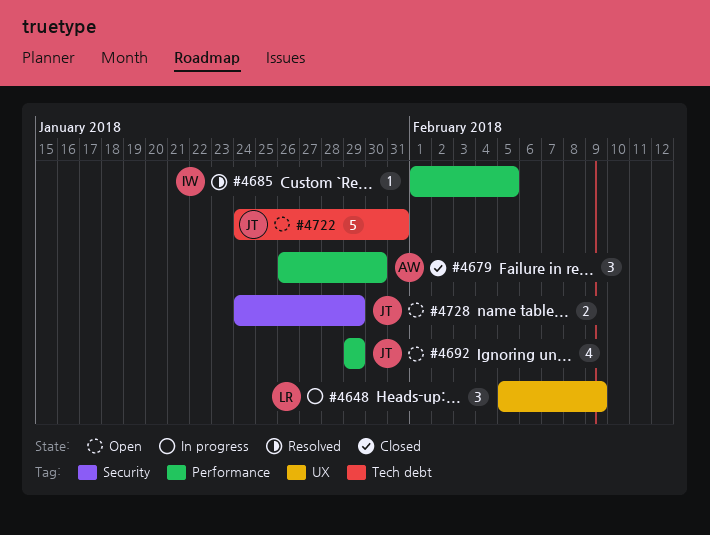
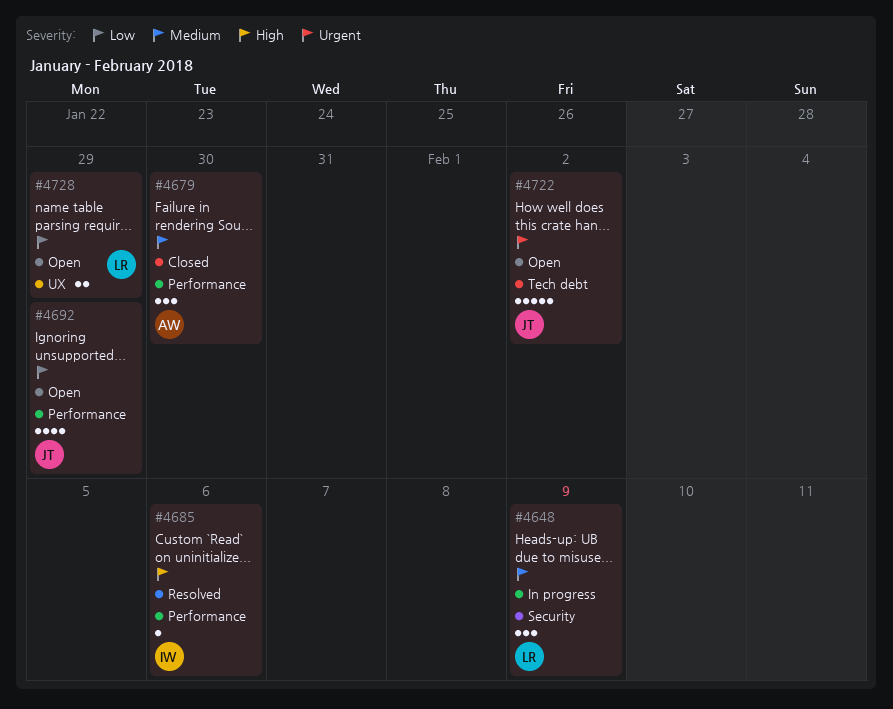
#4648, label: UX -> Security
#4685, due: Feb 5 -> Feb 6
#4722, due: Jan 31 -> Feb 2
#4728, owner: JT -> LR
#4728, label: Security -> UX

